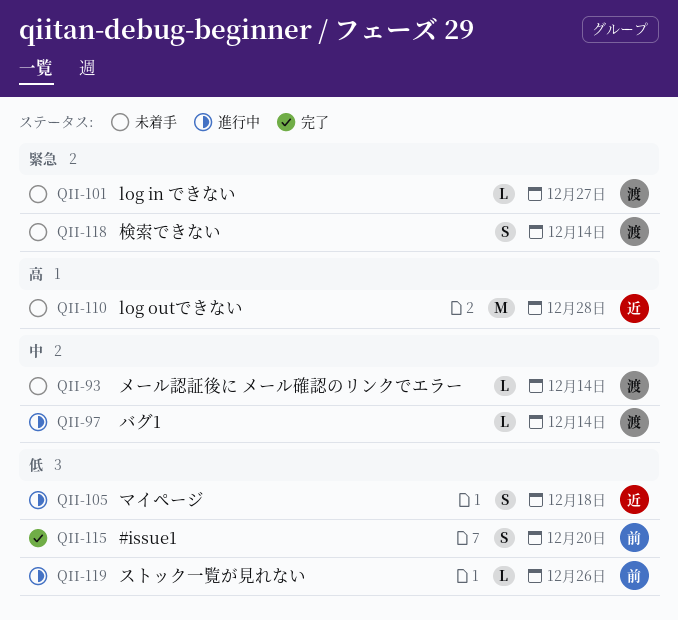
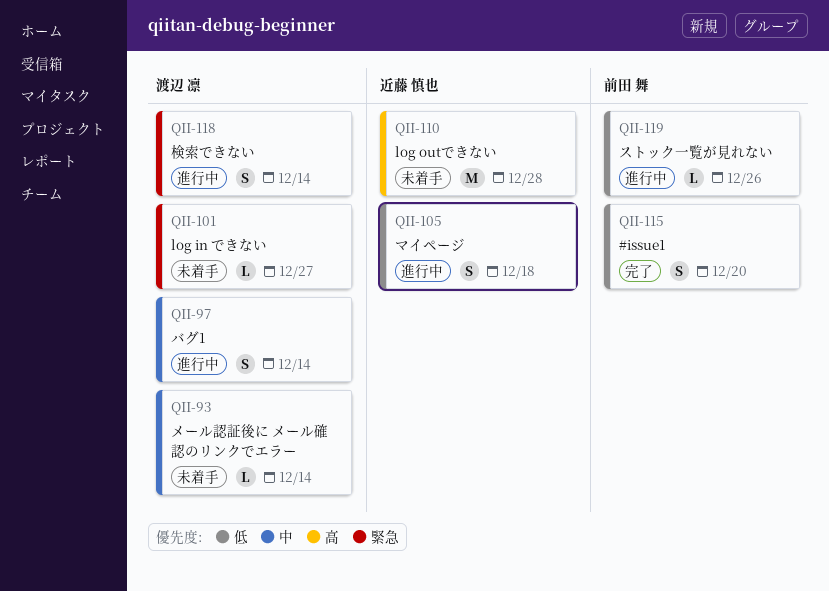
QII-97, estimate: L -> S
QII-118, status: 未着手 -> 進行中

